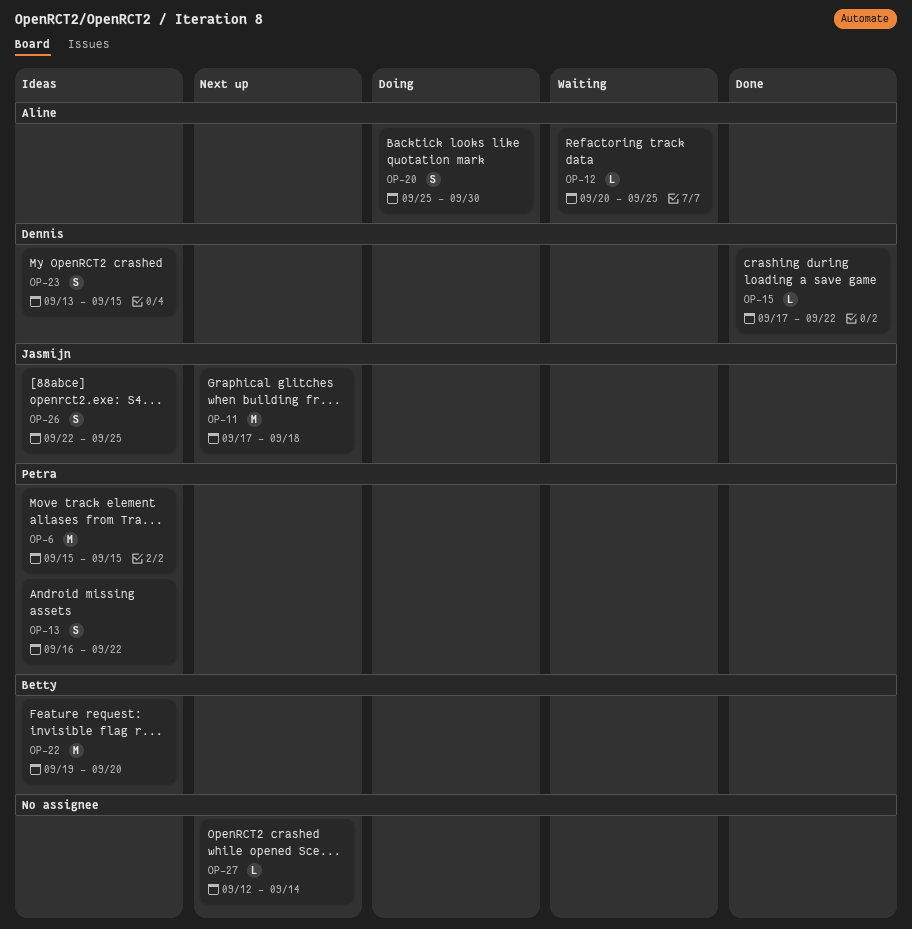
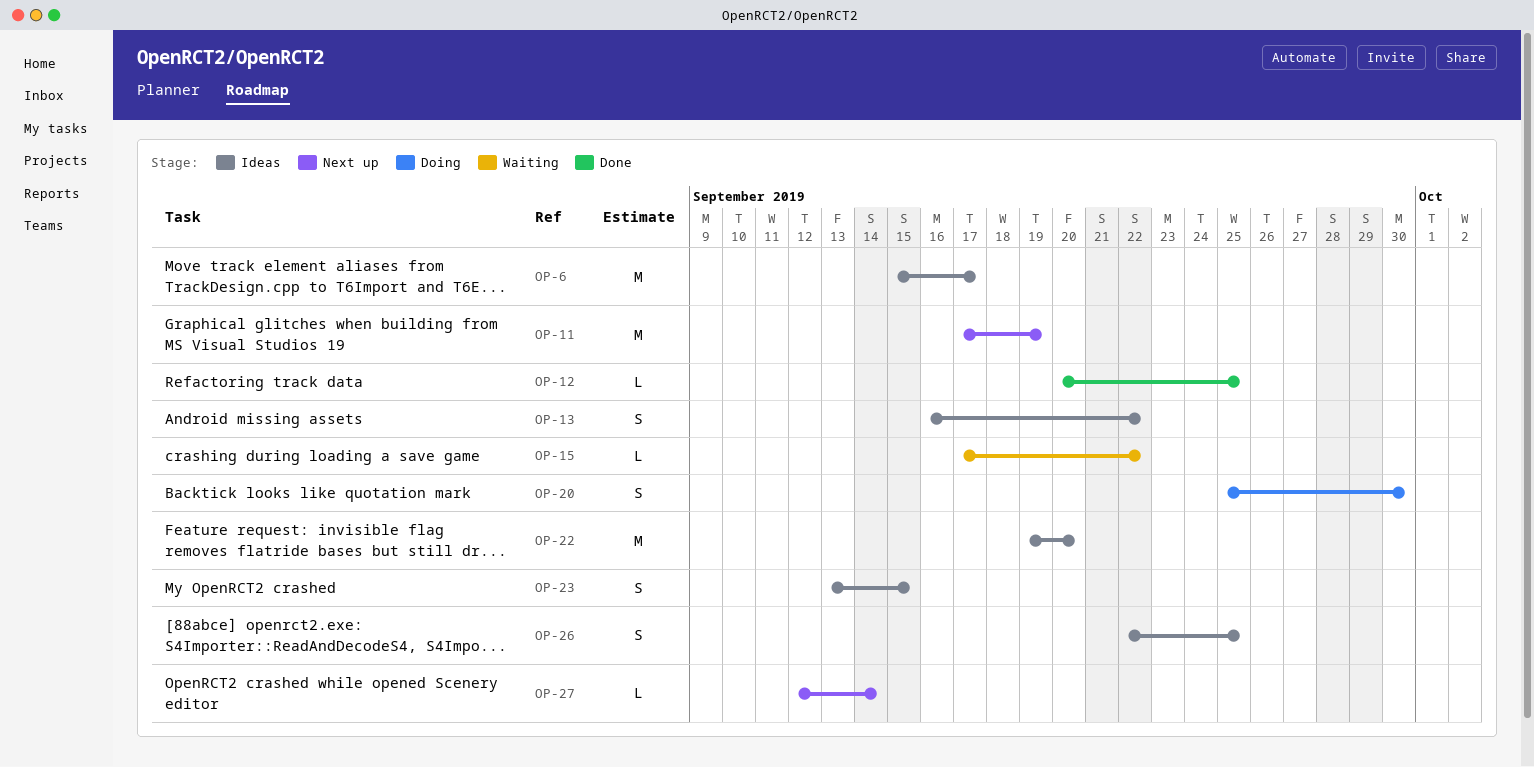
OP-6, due: Sep 15 -> Sep 17
OP-11, due: Sep 18 -> Sep 19
OP-12, status: Waiting -> Done
OP-15, status: Done -> Waiting

